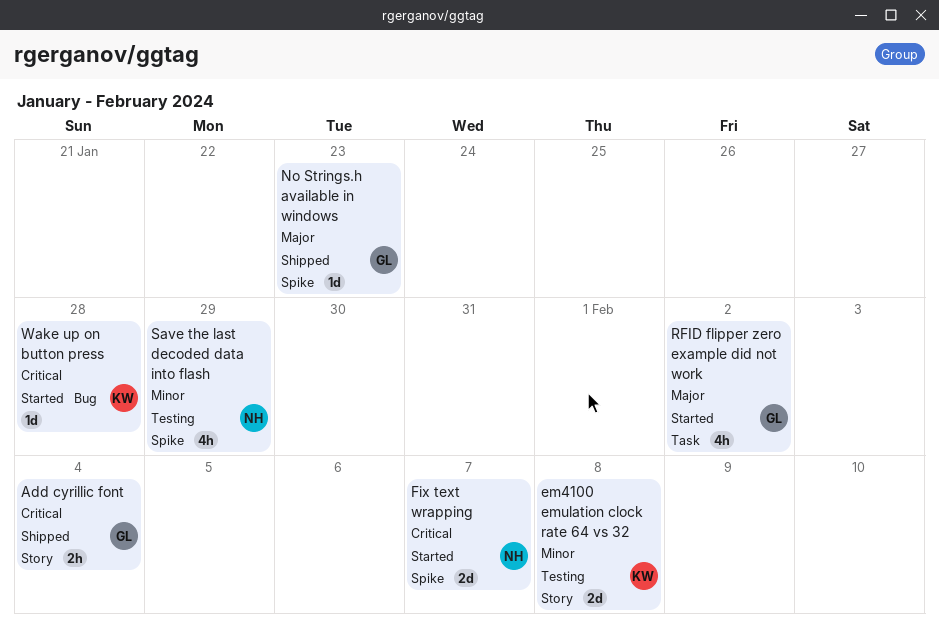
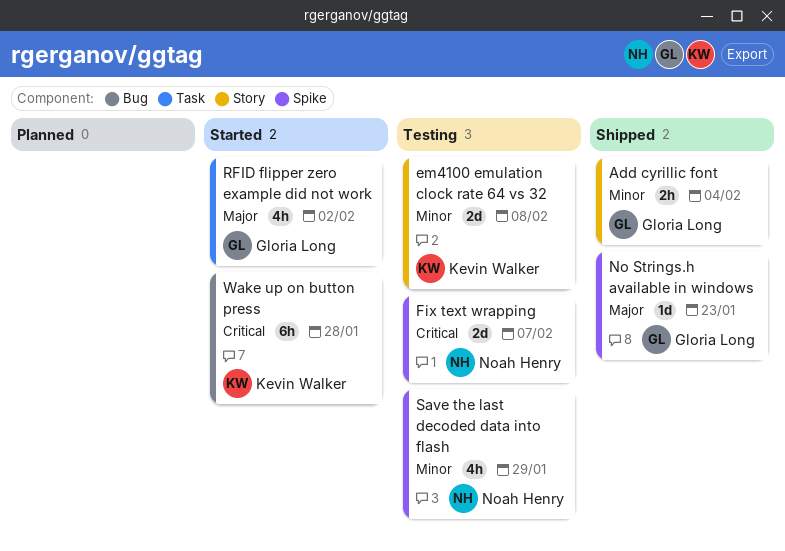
Add cyrillic font, priority: Critical -> Minor
Fix text wrapping, status: Started -> Testing
Wake up on button press, estimate: 1d -> 6h

